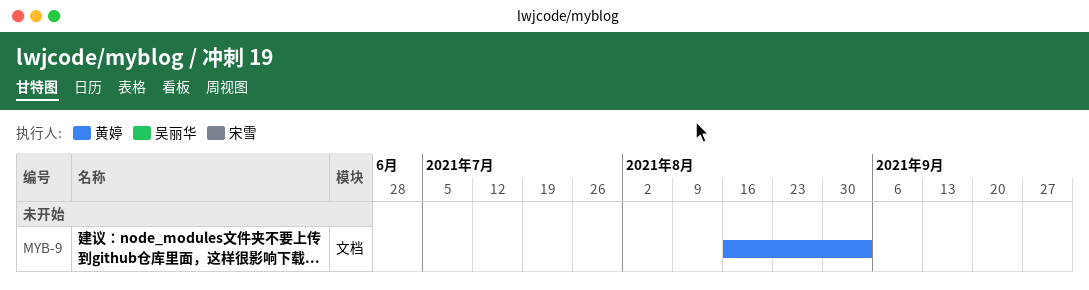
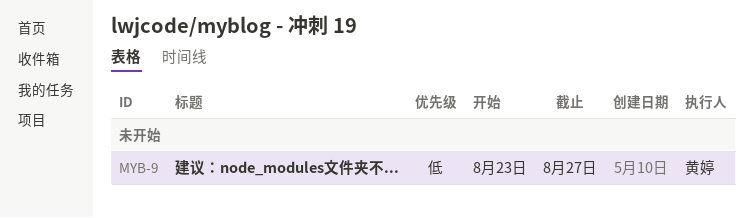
MYB-9, start: Aug 16 -> Aug 23
MYB-9, due: Sep 3 -> Aug 27

